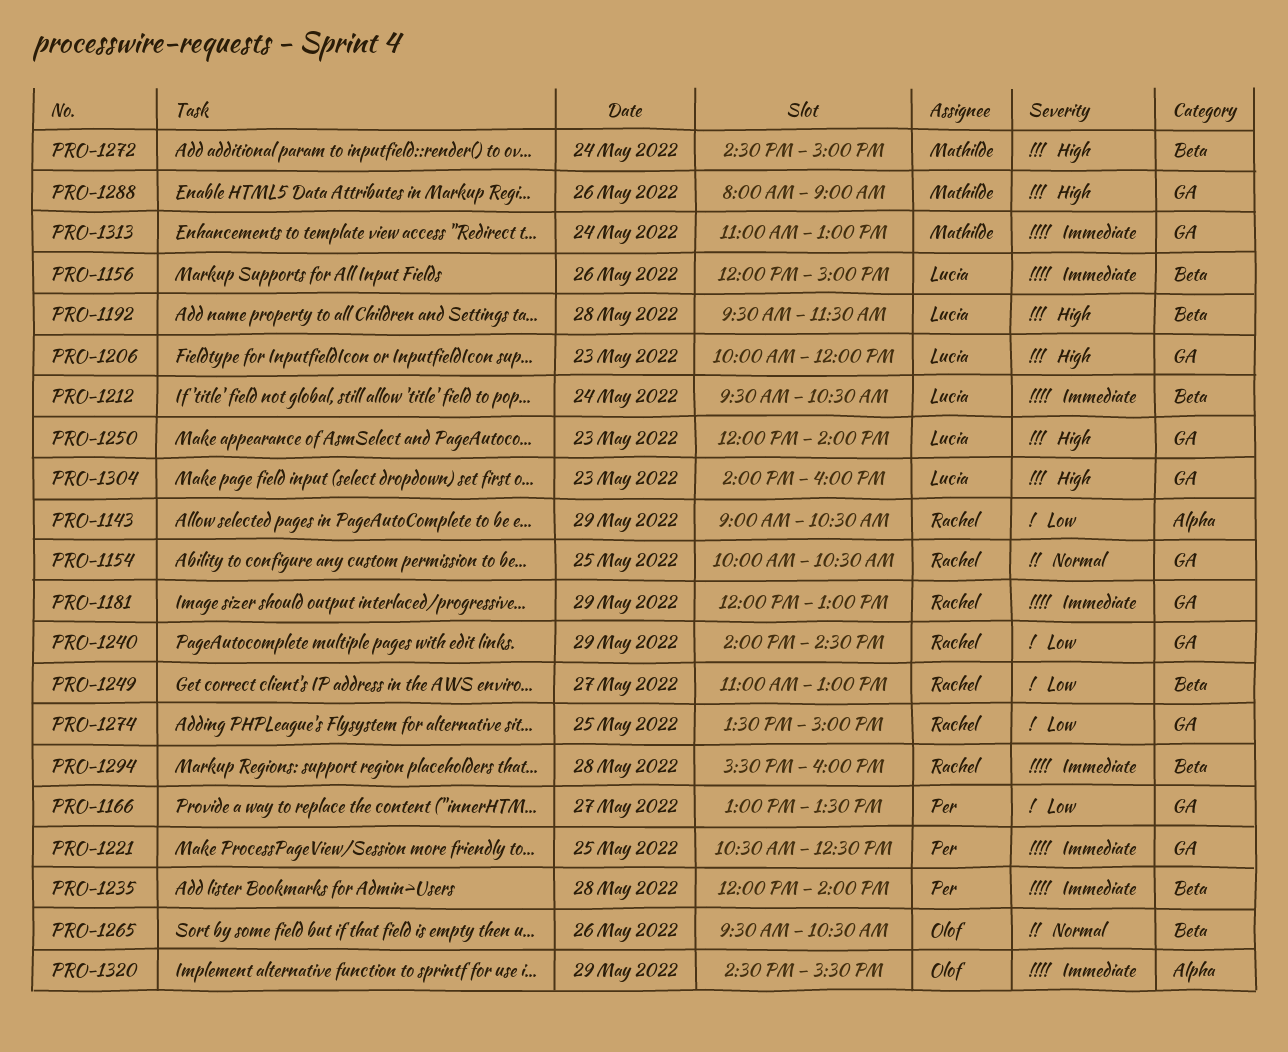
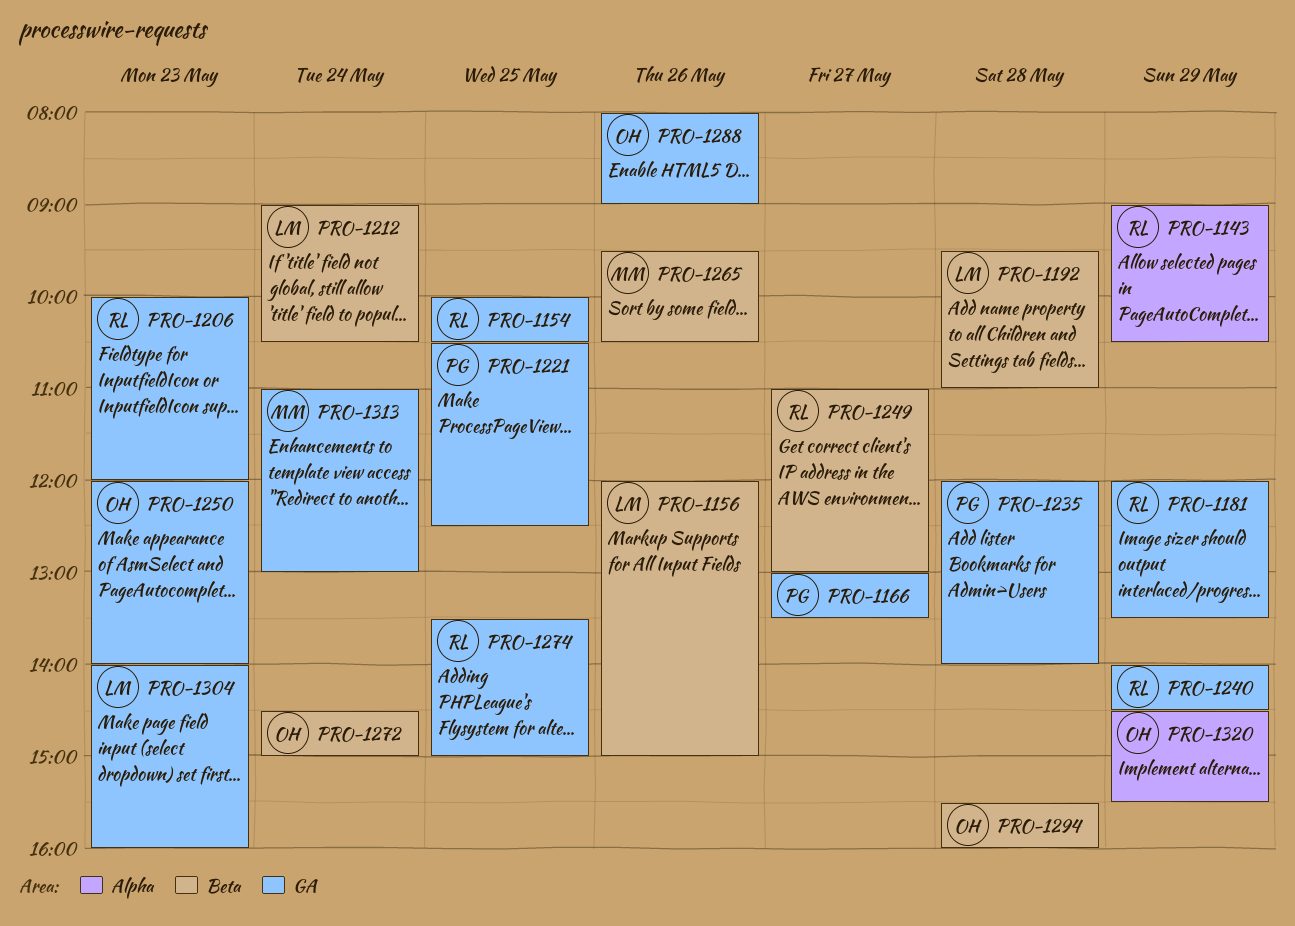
PRO-1181, ends: 13:00 -> 13:30
PRO-1192, ends: 11:30 -> 11:00
PRO-1206, owner: Lucia -> Rachel
PRO-1212, begins: 09:30 -> 09:00
PRO-1235, label: Beta -> GA
PRO-1250, owner: Lucia -> Olof
PRO-1265, owner: Olof -> Mathilde
PRO-1272, owner: Mathilde -> Olof
PRO-1288, owner: Mathilde -> Olof
PRO-1294, owner: Rachel -> Olof

